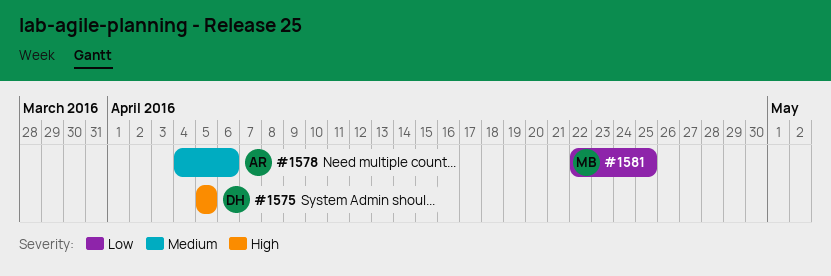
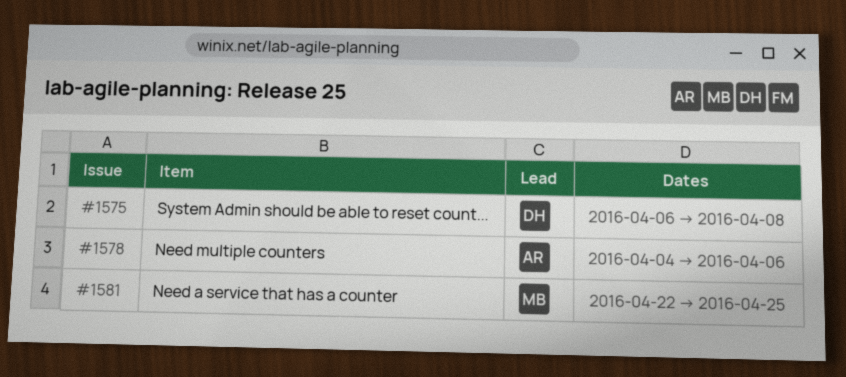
#1575, start: Apr 5 -> Apr 6
#1575, due: Apr 5 -> Apr 8

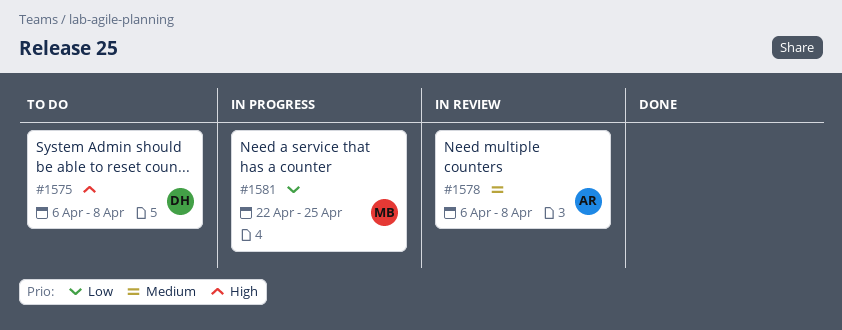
#1578, start: Apr 4 -> Apr 6
#1578, due: Apr 6 -> Apr 8

